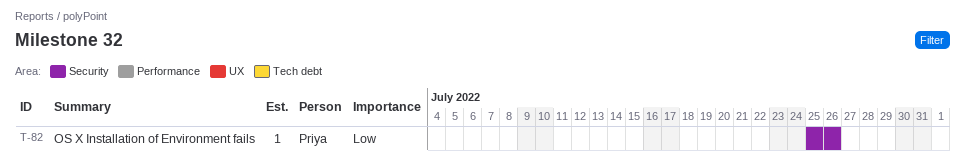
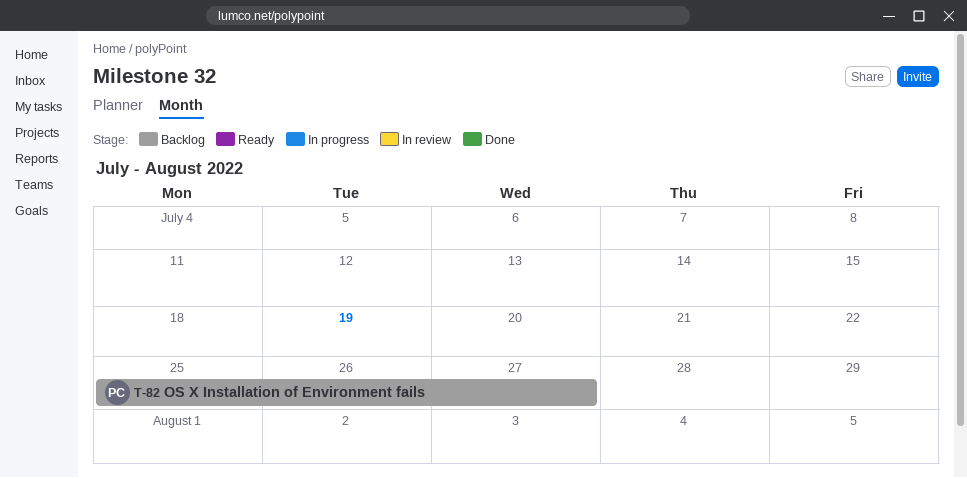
T-82, due: Jul 26 -> Jul 27

